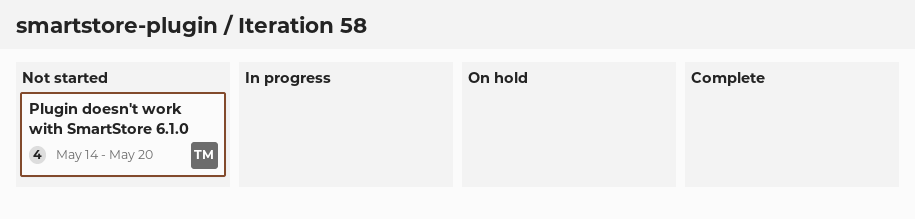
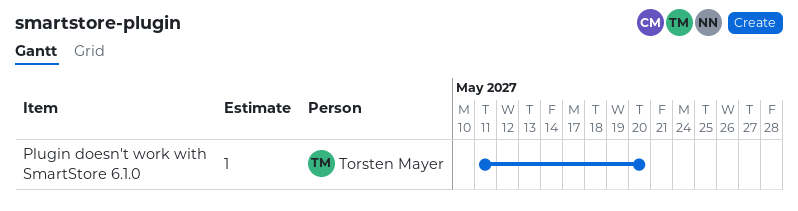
Plugin doesn't work with SmartStore 6.1.0, estimate: 4 -> 1
Plugin doesn't work with SmartStore 6.1.0, start: May 14 -> May 11

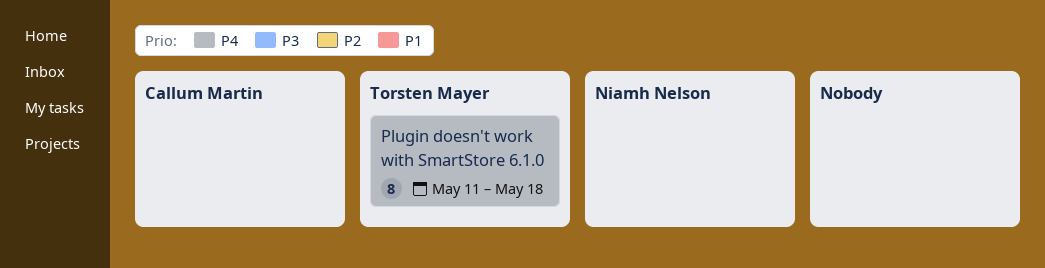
Plugin doesn't work with SmartStore 6.1.0, estimate: 1 -> 8
Plugin doesn't work with SmartStore 6.1.0, due: May 20 -> May 18

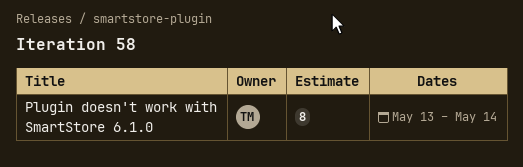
Plugin doesn't work with SmartStore 6.1.0, start: May 11 -> May 13
Plugin doesn't work with SmartStore 6.1.0, due: May 18 -> May 14

